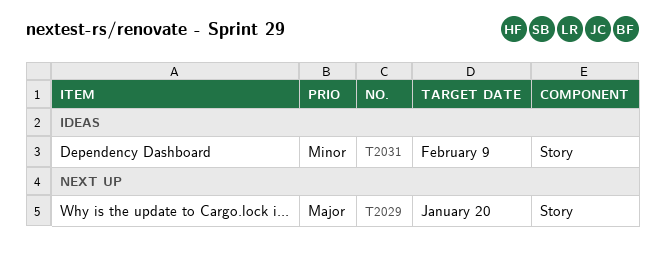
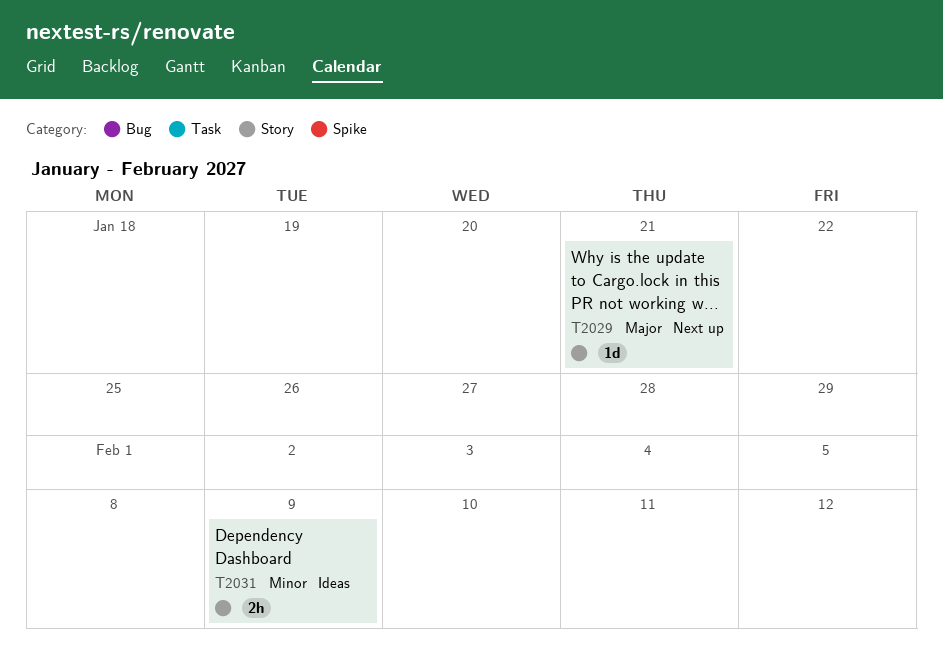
T2029, due: Jan 20 -> Jan 21

